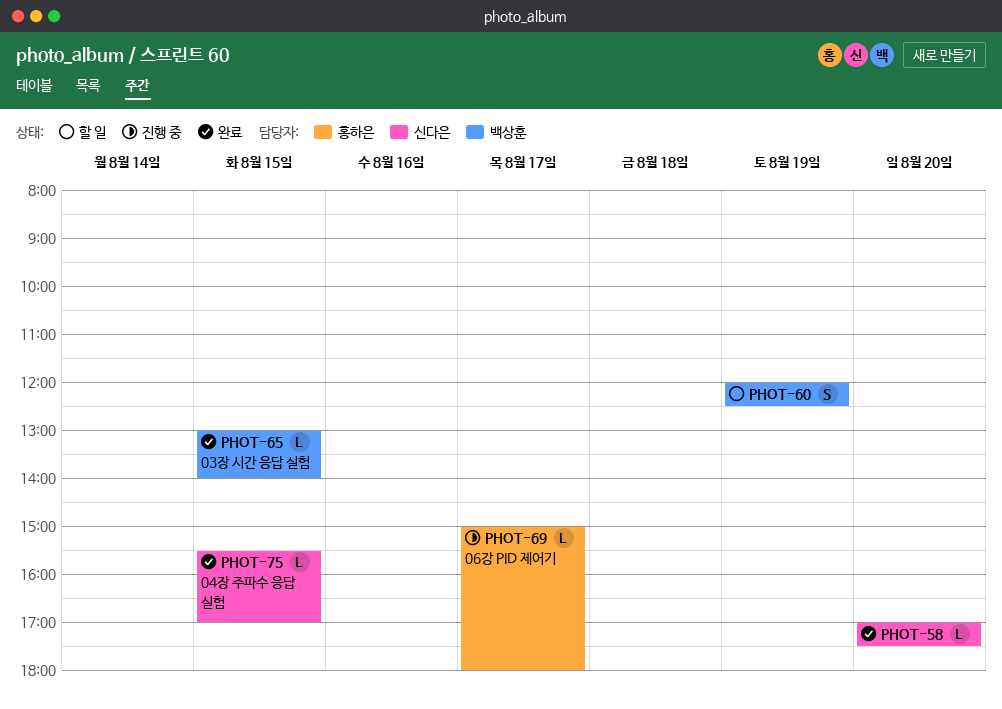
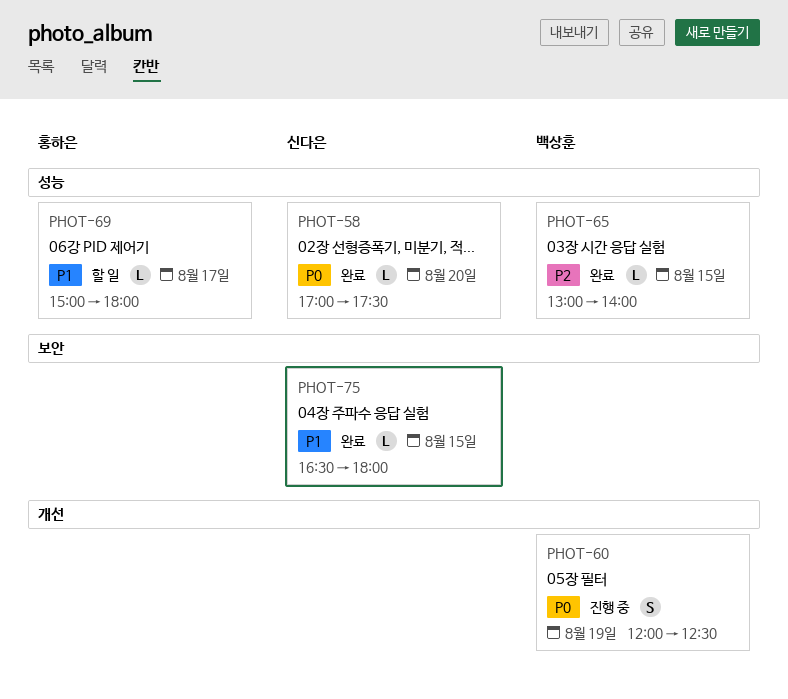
PHOT-60, status: 할 일 -> 진행 중
PHOT-69, status: 진행 중 -> 할 일
PHOT-75, begins: 15:30 -> 16:30
PHOT-75, ends: 17:00 -> 18:00

